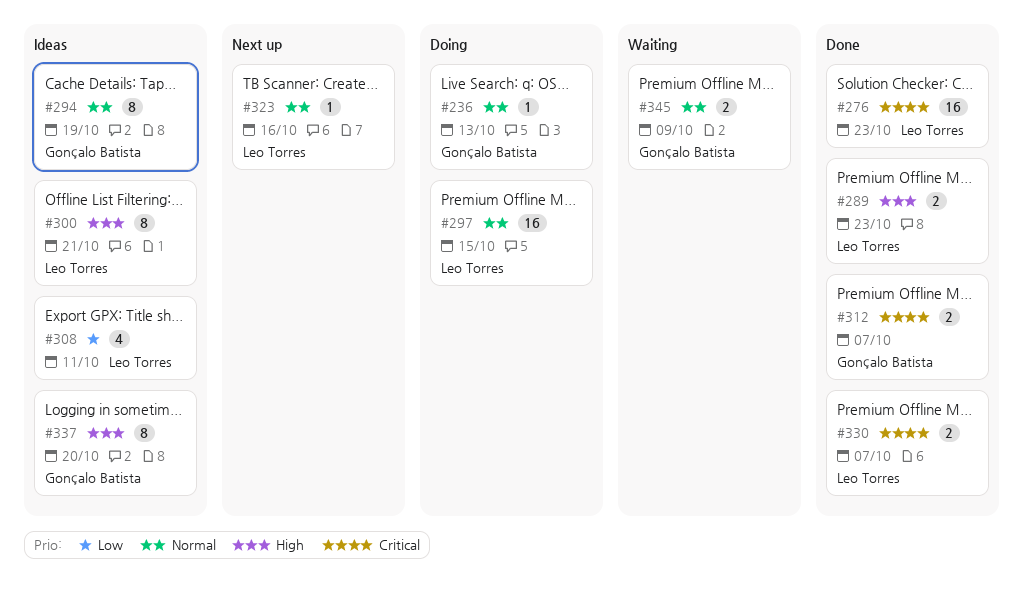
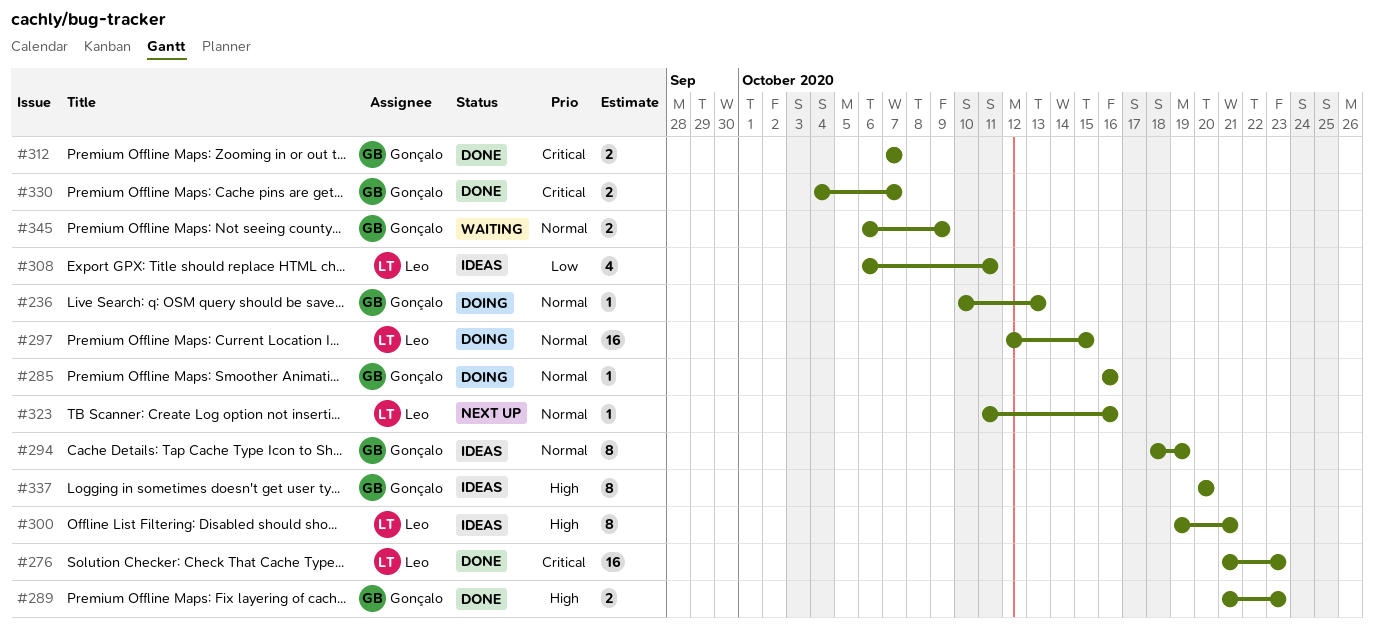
#285: none -> present
#289, owner: Leo Torres -> Gonçalo Batista
#330, owner: Leo Torres -> Gonçalo Batista

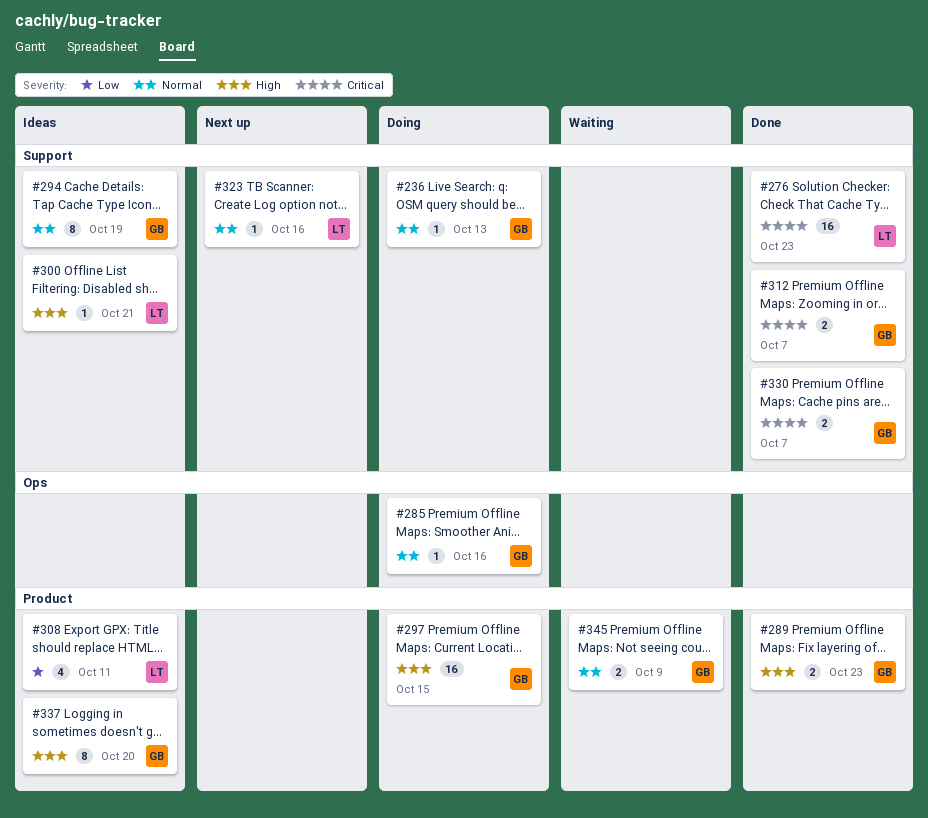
#297, owner: Leo -> Gonçalo
#297, priority: Normal -> High
#300, estimate: 8 -> 1

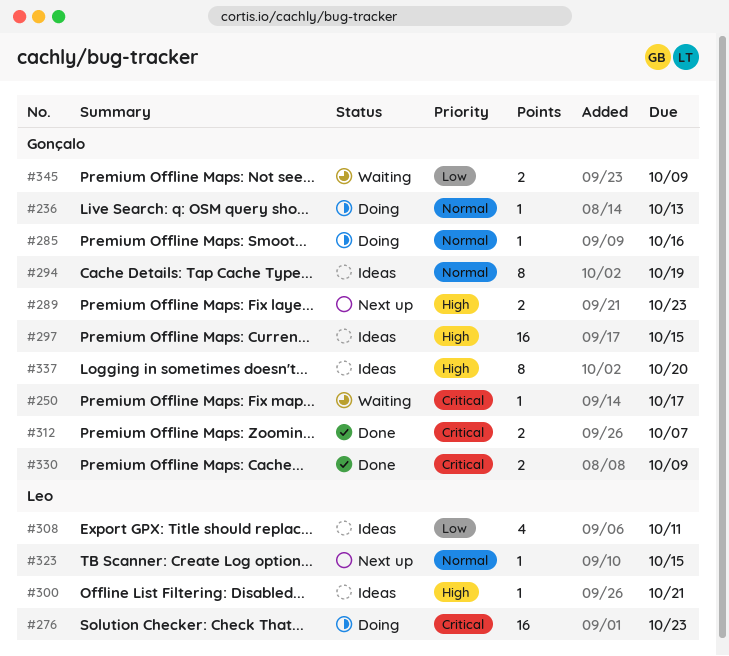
#250: none -> present
#276, status: Done -> Doing
#289, status: Done -> Next up
#297, status: Doing -> Ideas
#323, due: Oct 16 -> Oct 15
#330, due: Oct 7 -> Oct 9
#345, priority: Normal -> Low

